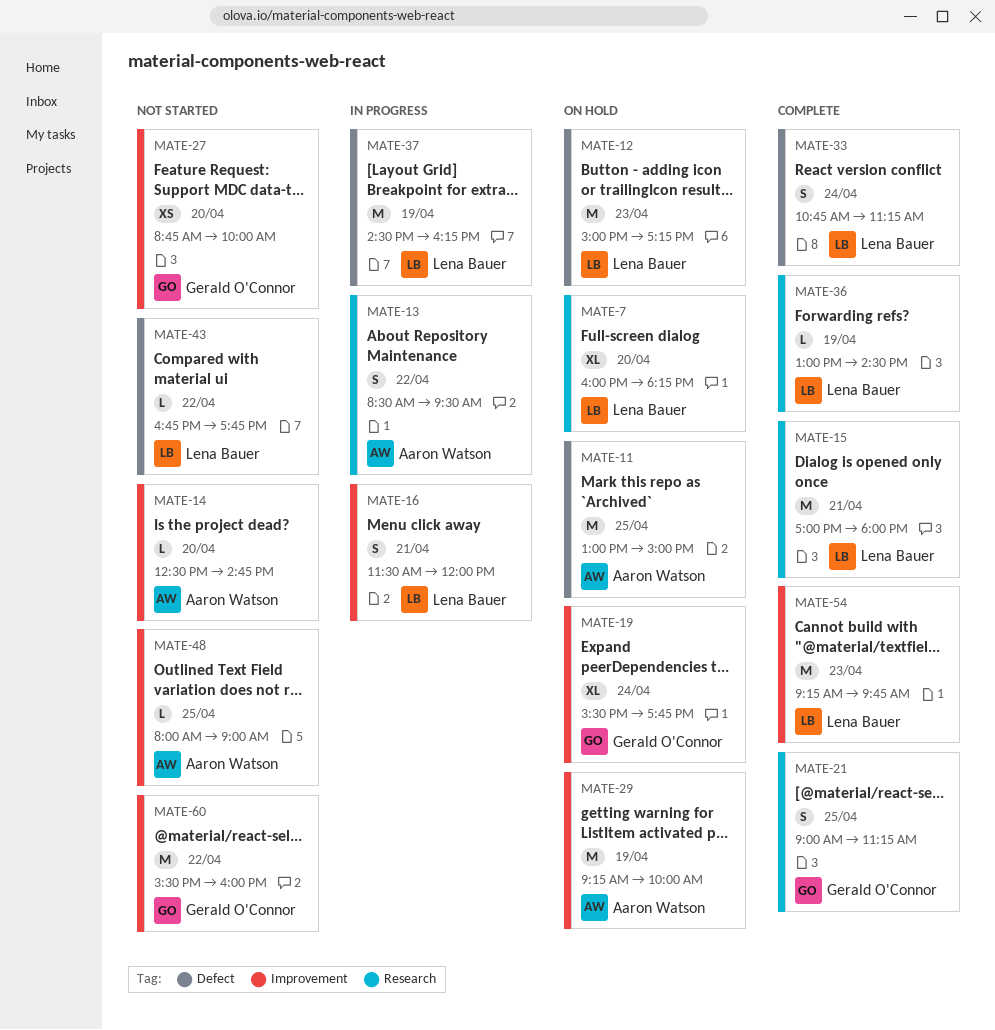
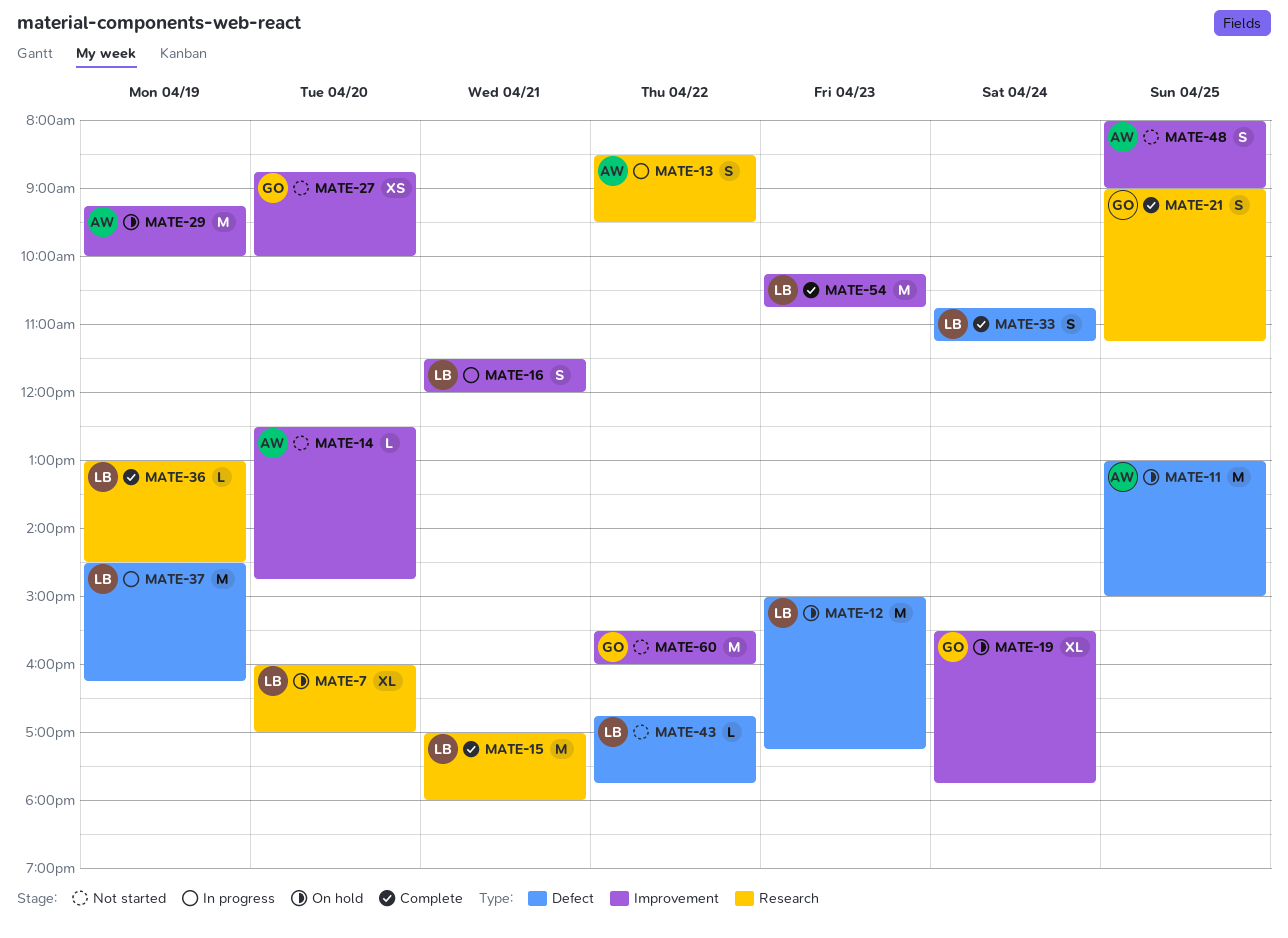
MATE-7, ends: 18:15 -> 17:00
MATE-48, estimate: L -> S
MATE-54, begins: 09:15 -> 10:15
MATE-54, ends: 09:45 -> 10:45

